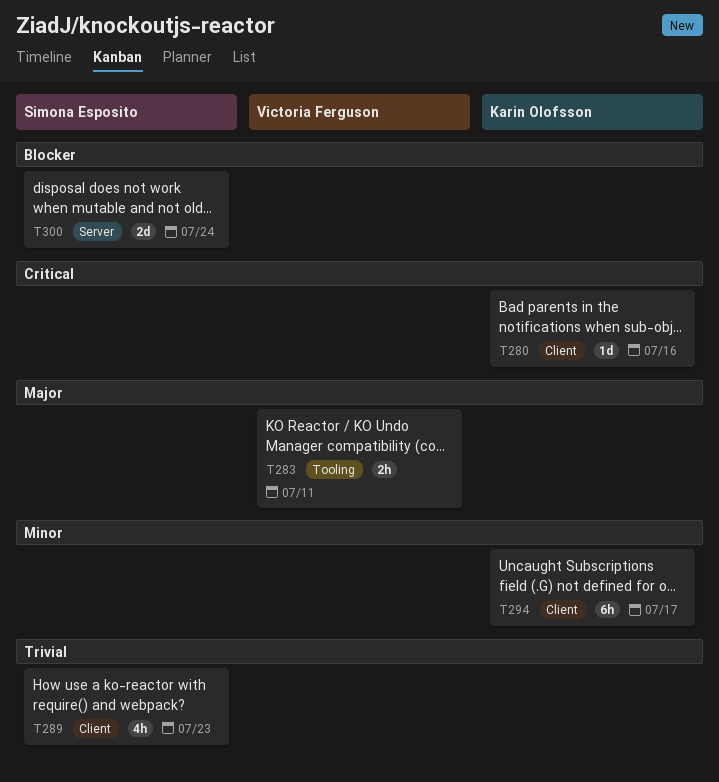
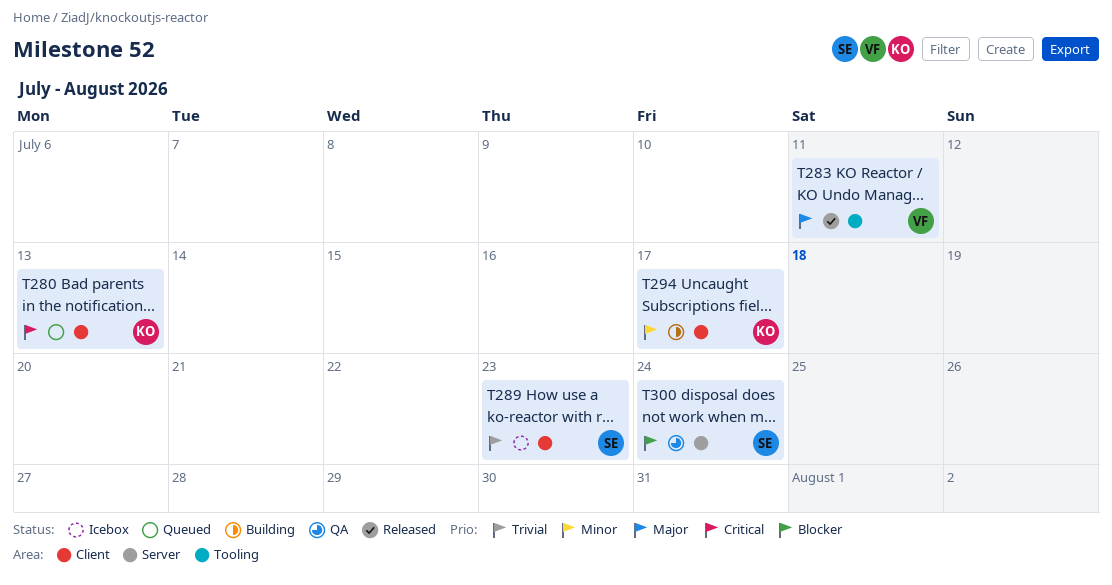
T280, due: Jul 16 -> Jul 13

